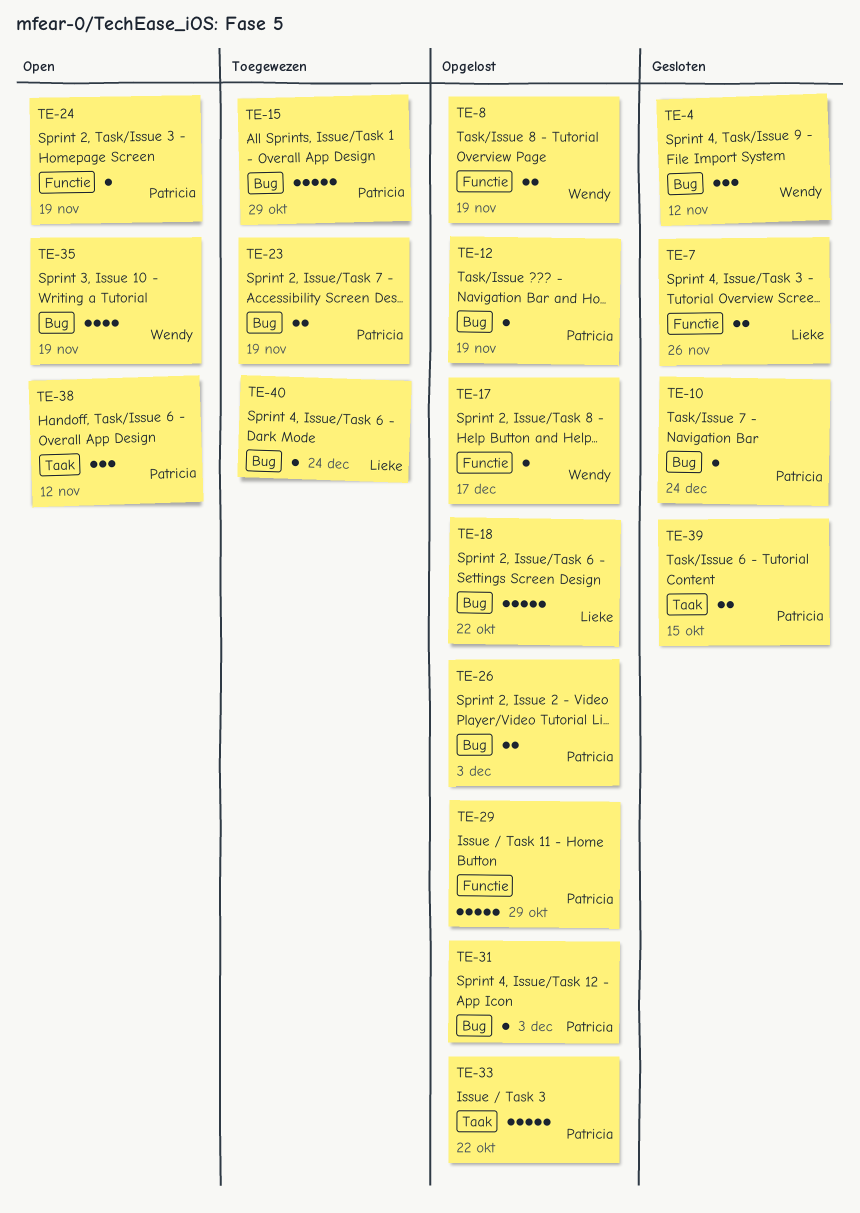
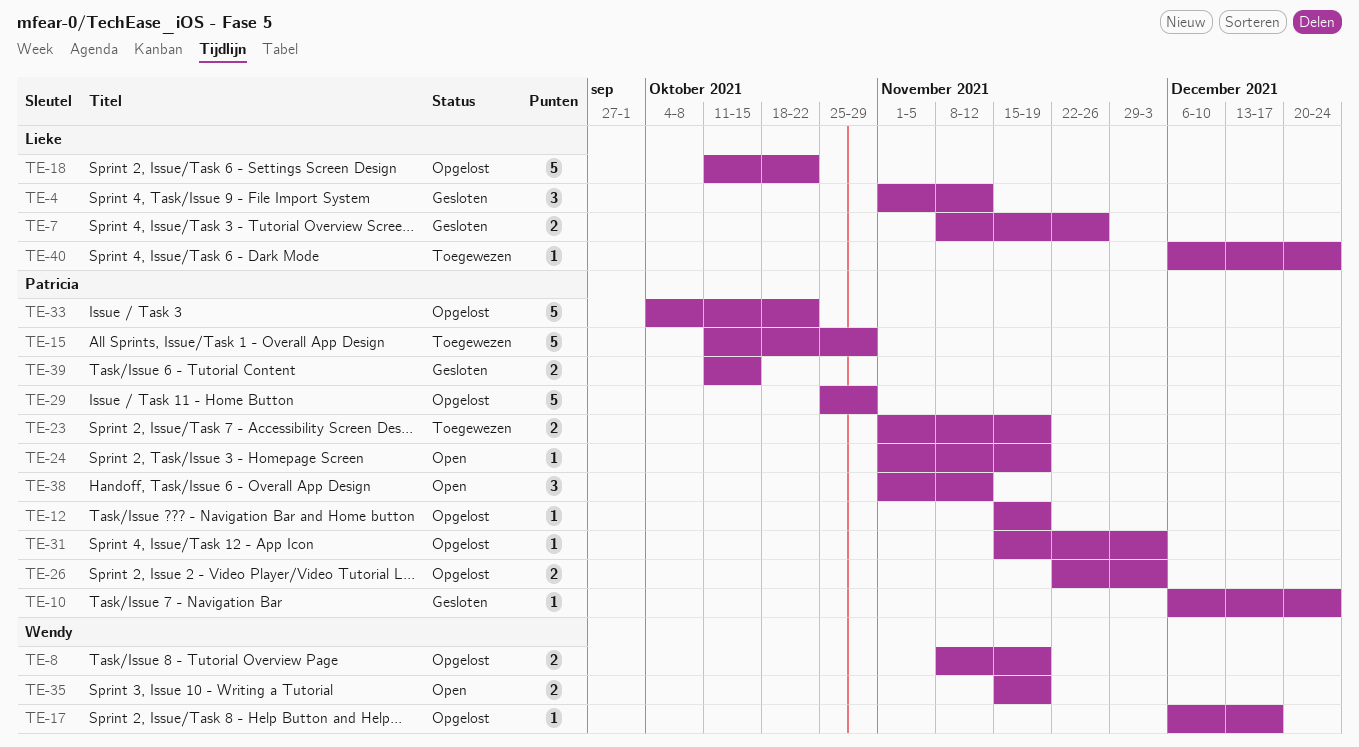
TE-4, owner: Wendy -> Lieke
TE-35, estimate: 4 -> 2

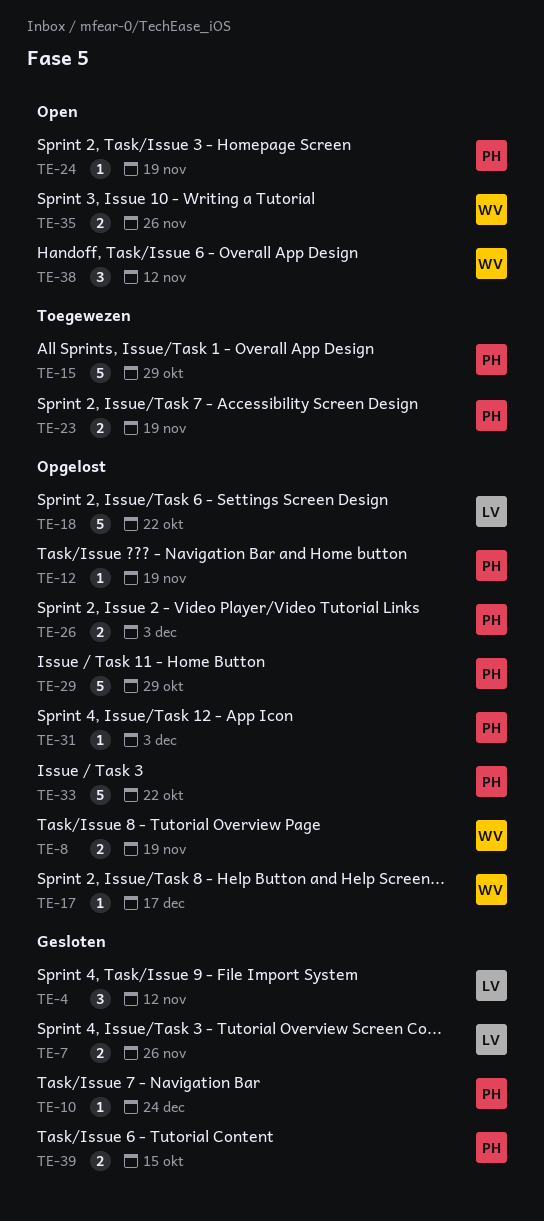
TE-35, due: Nov 19 -> Nov 26
TE-38, owner: Patricia -> Wendy
TE-40: present -> none

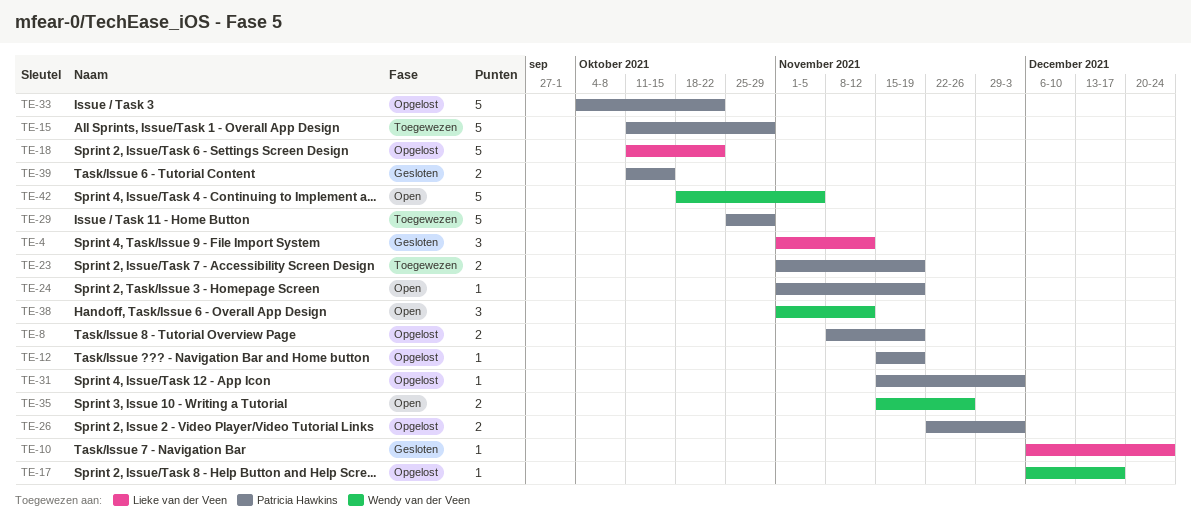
TE-7: present -> none
TE-8, owner: Wendy van der Veen -> Patricia Hawkins
TE-10, owner: Patricia Hawkins -> Lieke van der Veen
TE-29, status: Opgelost -> Toegewezen
TE-42: none -> present

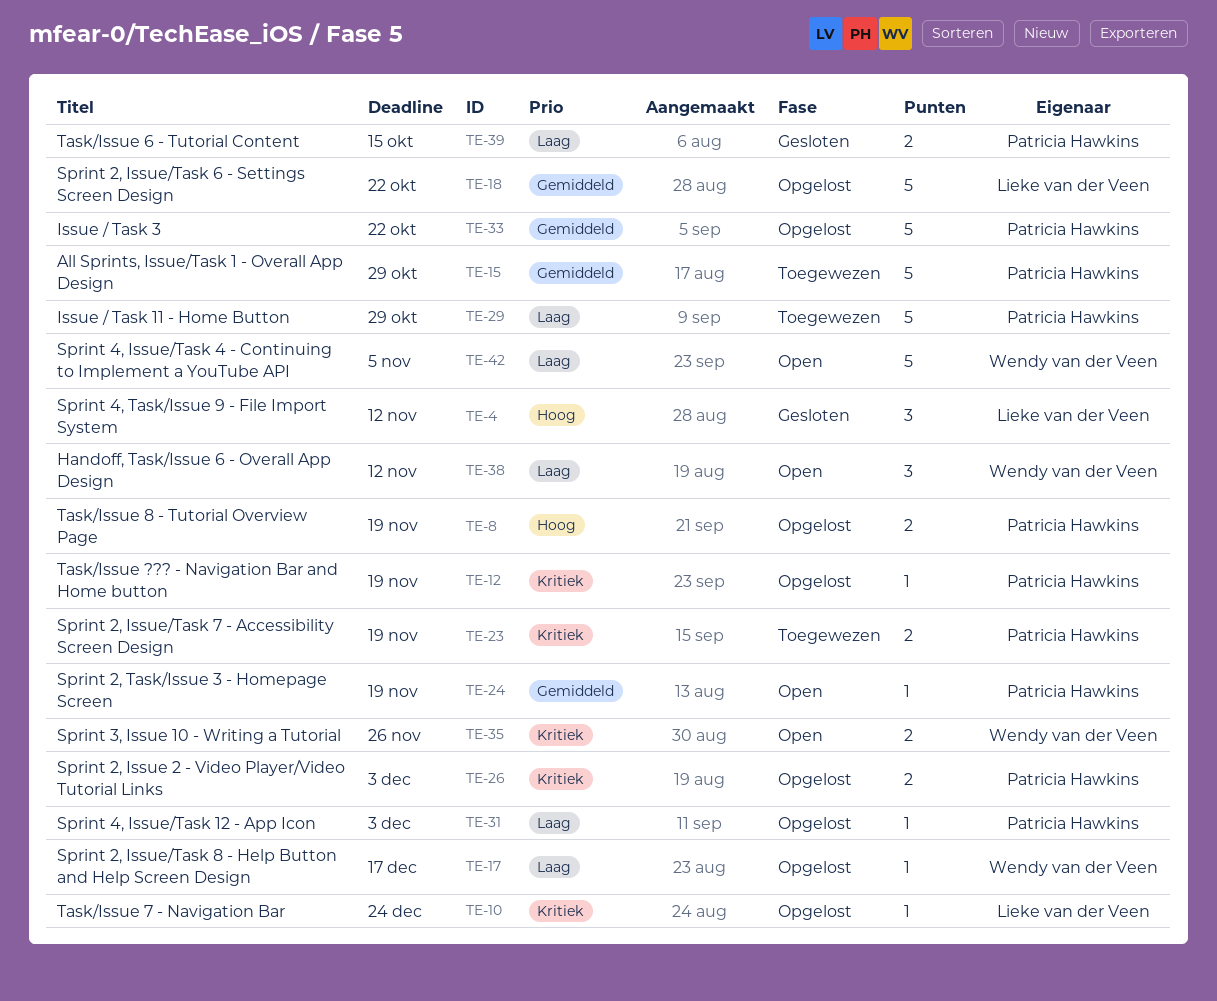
TE-10, status: Gesloten -> Opgelost

